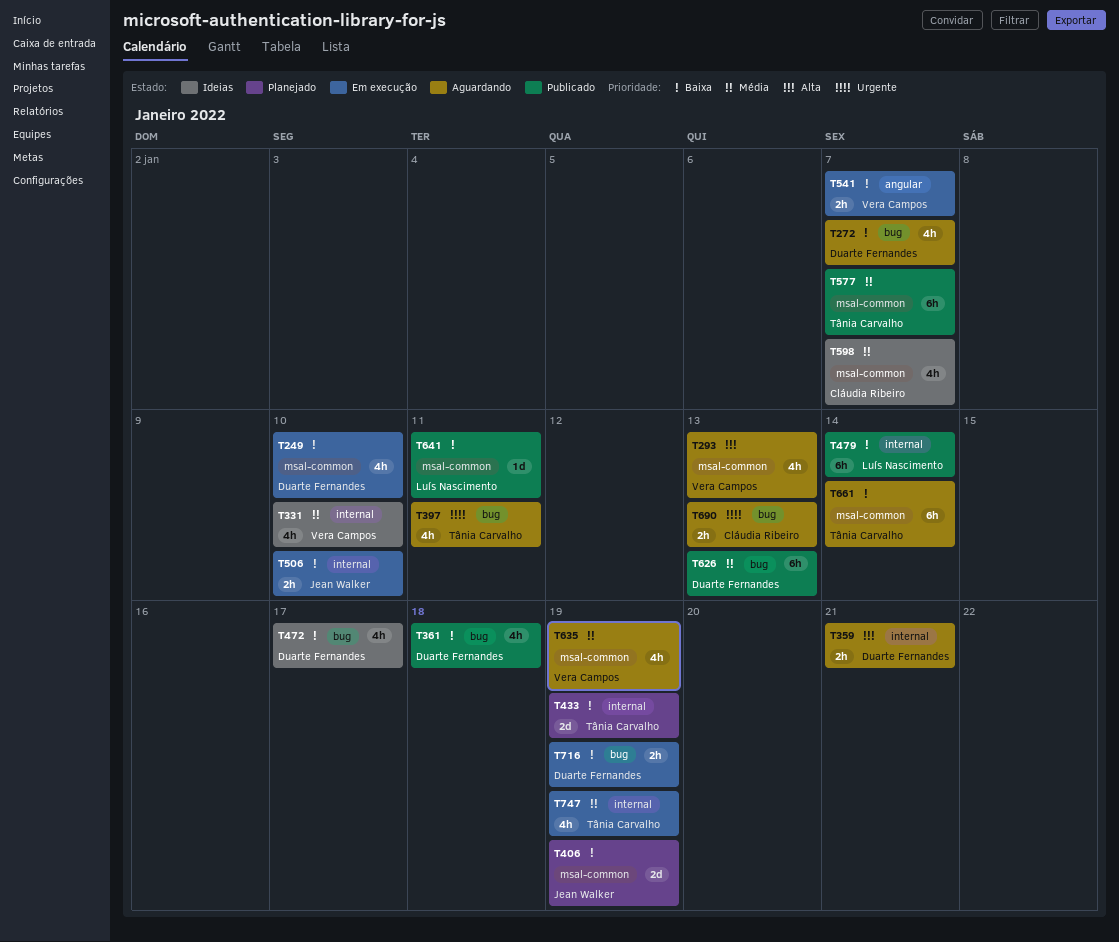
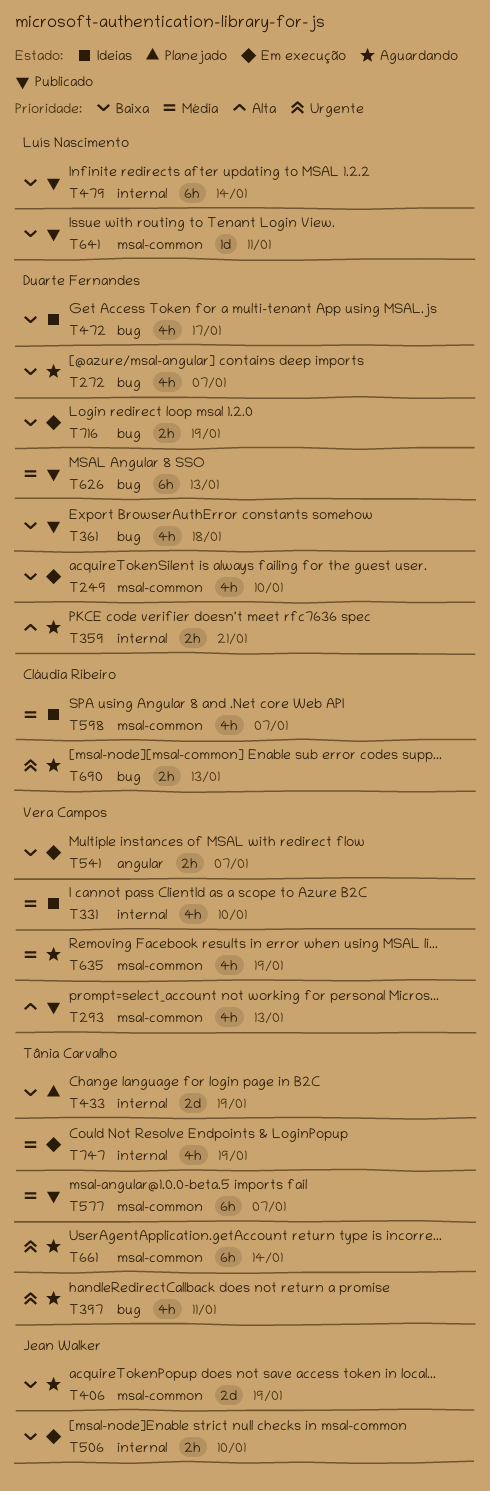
T293, status: Aguardando -> Publicado
T406, status: Planejado -> Aguardando
T661, priority: Baixa -> Urgente

